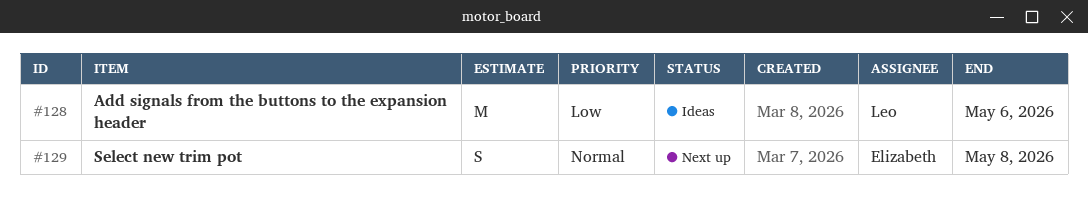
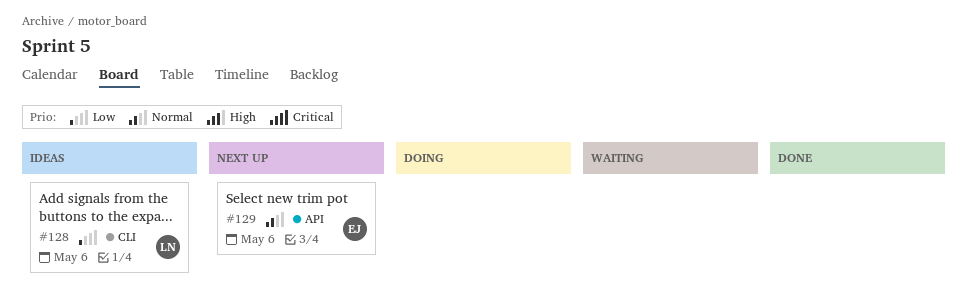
#129, due: May 8 -> May 6

